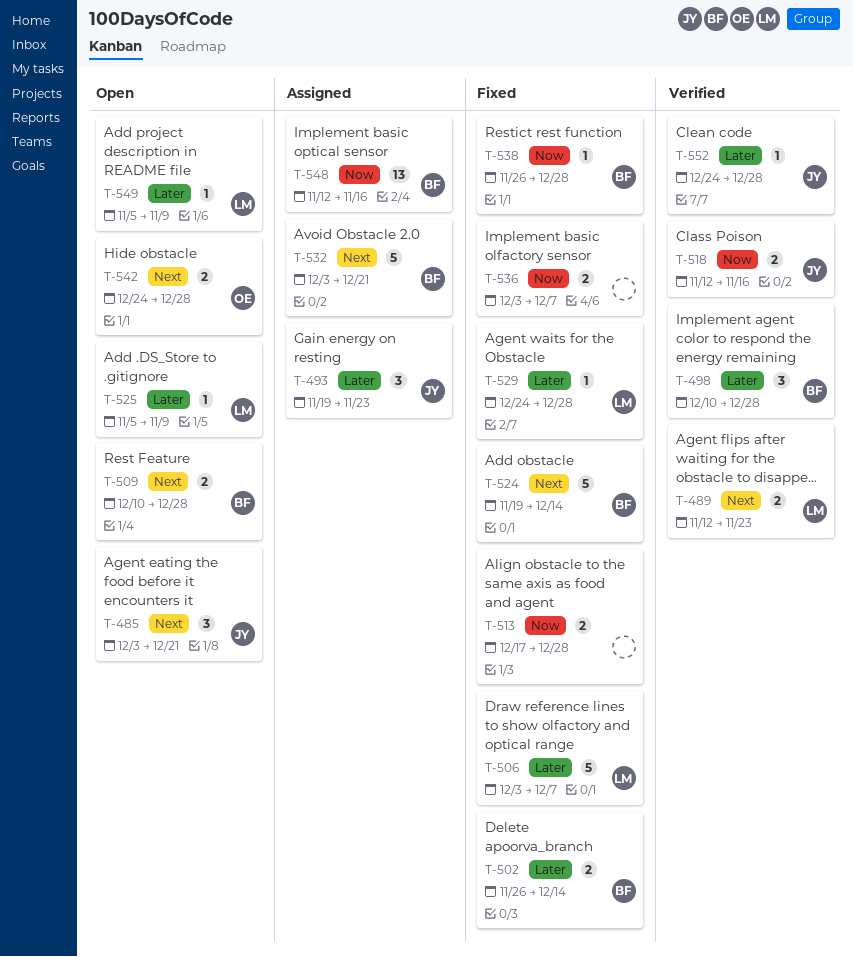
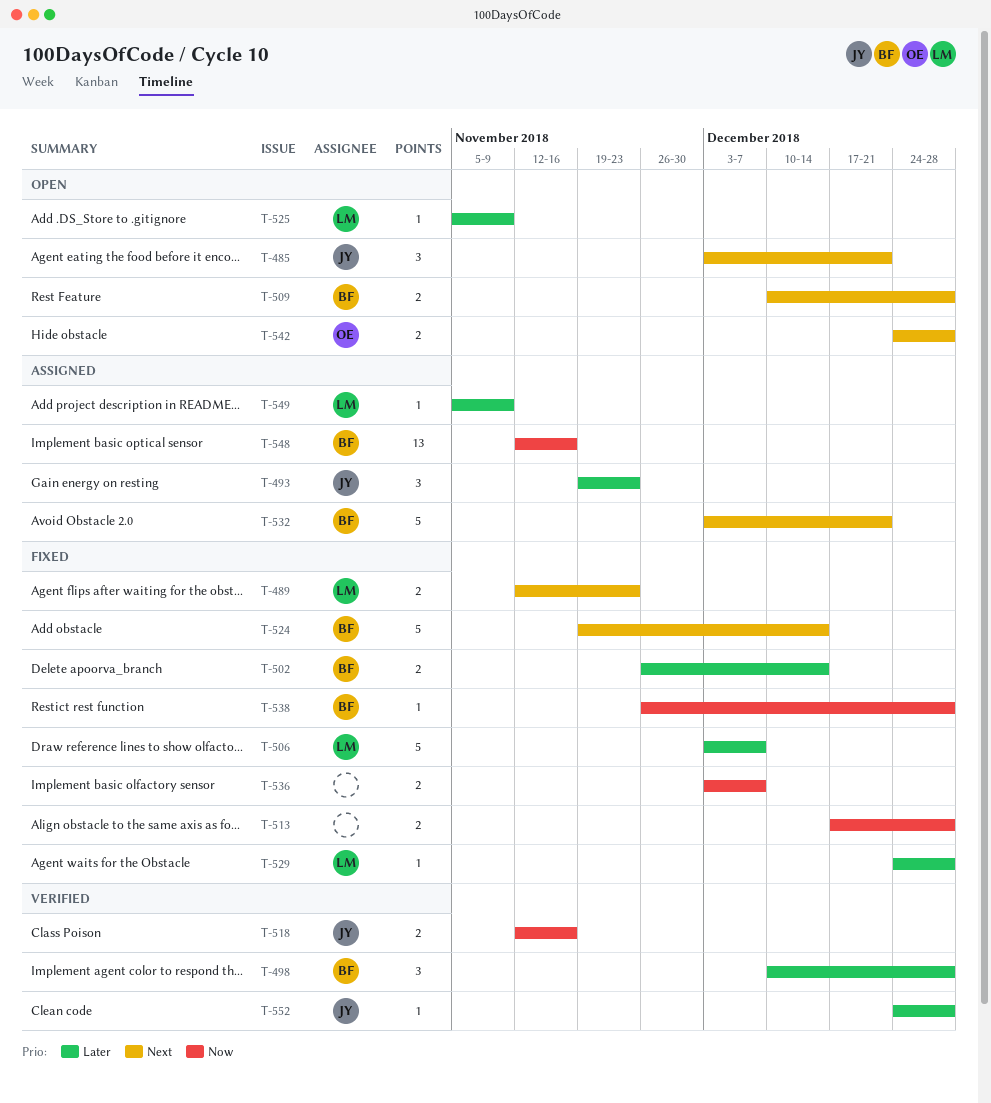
T-489, status: Verified -> Fixed
T-549, status: Open -> Assigned

